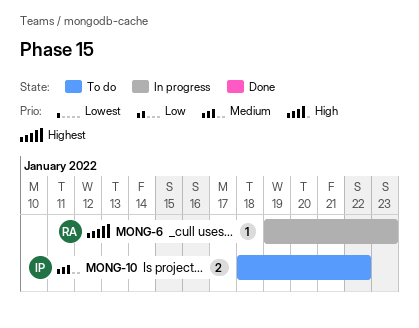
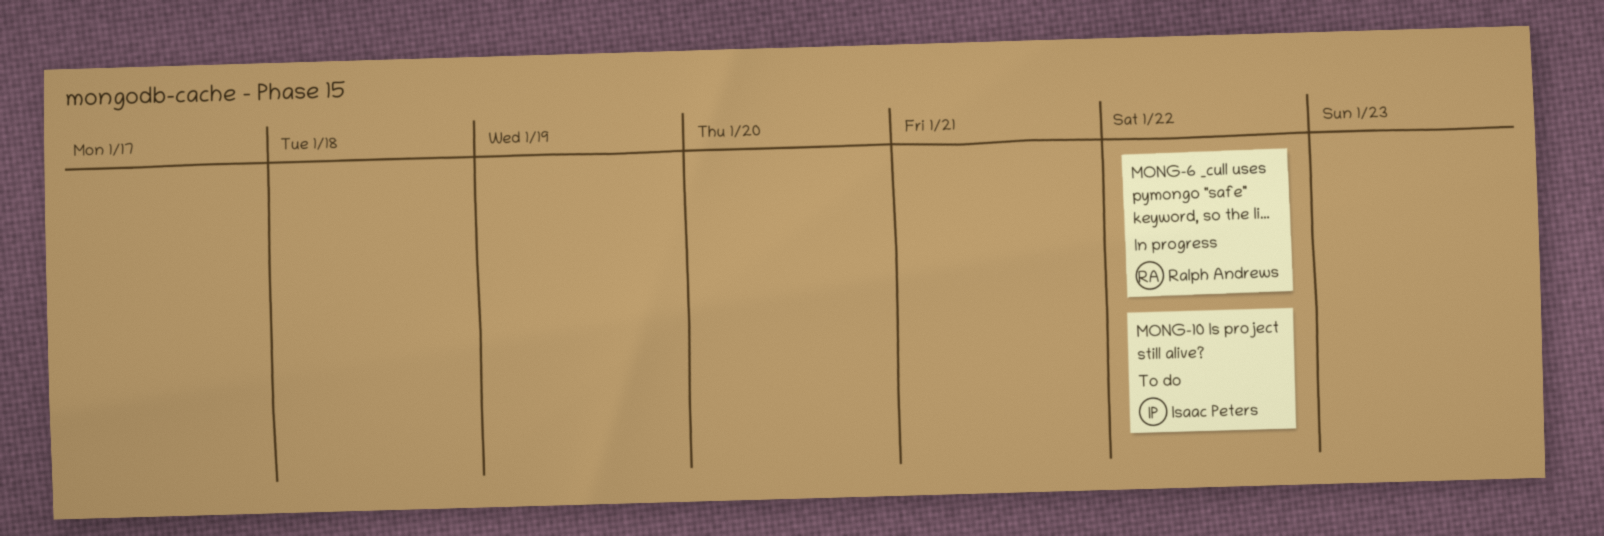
MONG-6, due: Jan 23 -> Jan 22

